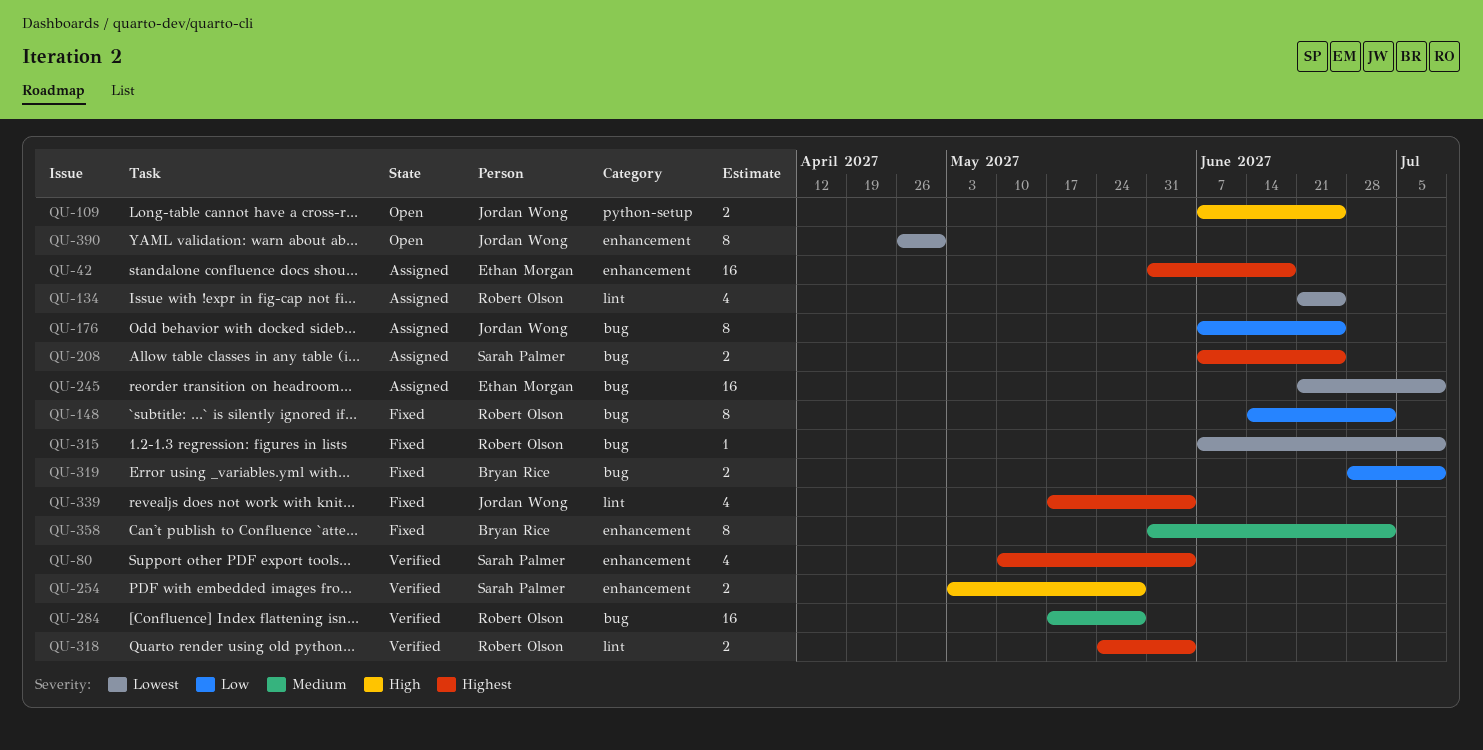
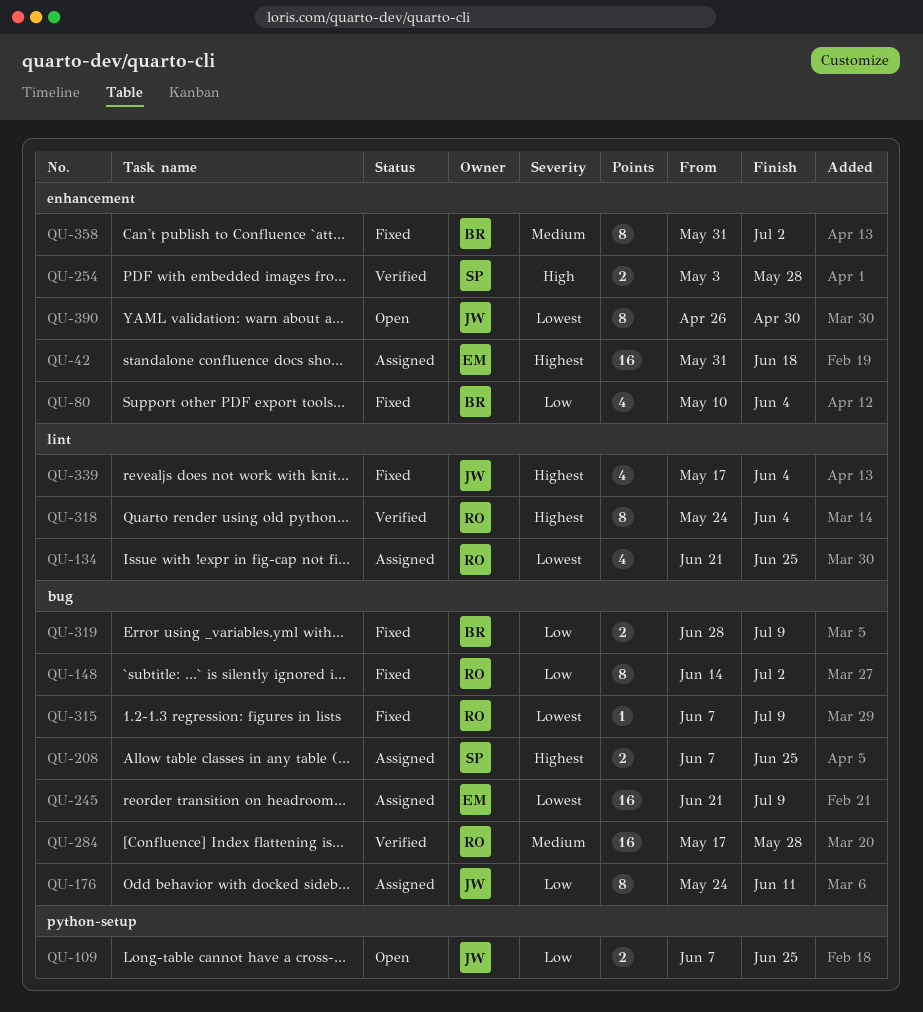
QU-80, status: Verified -> Fixed
QU-80, owner: Sarah Palmer -> Bryan Rice
QU-80, priority: Highest -> Low
QU-109, priority: High -> Low
QU-176, start: Jun 7 -> May 24
QU-176, due: Jun 25 -> Jun 11
QU-318, estimate: 2 -> 8

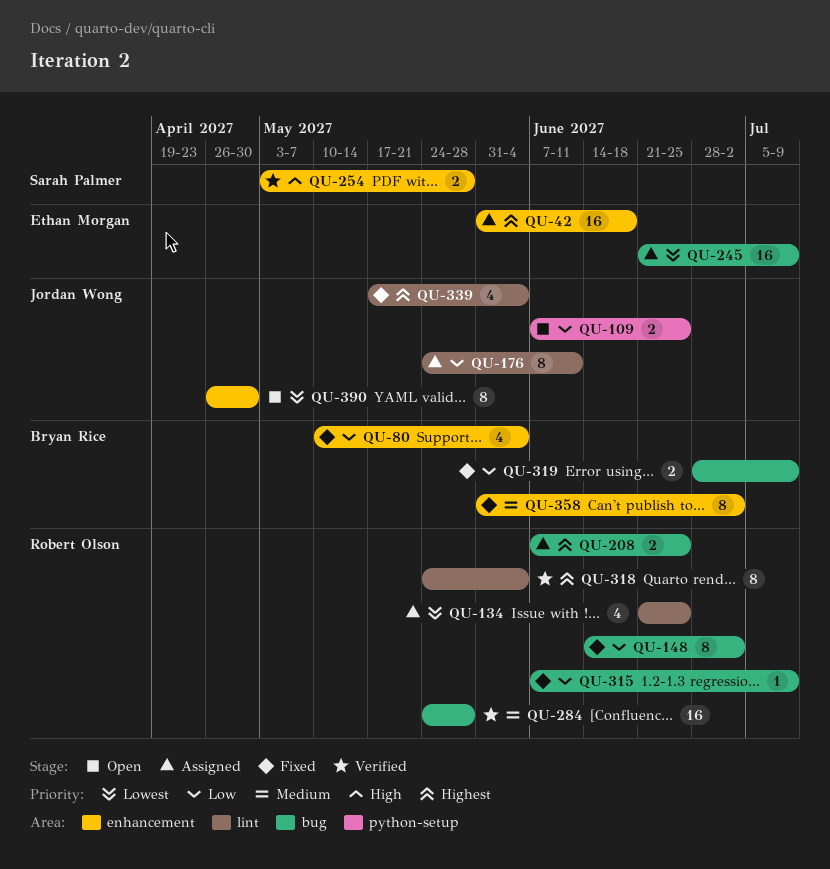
QU-176, label: bug -> lint
QU-208, owner: Sarah Palmer -> Robert Olson
QU-284, start: May 17 -> May 24
QU-315, priority: Lowest -> Low

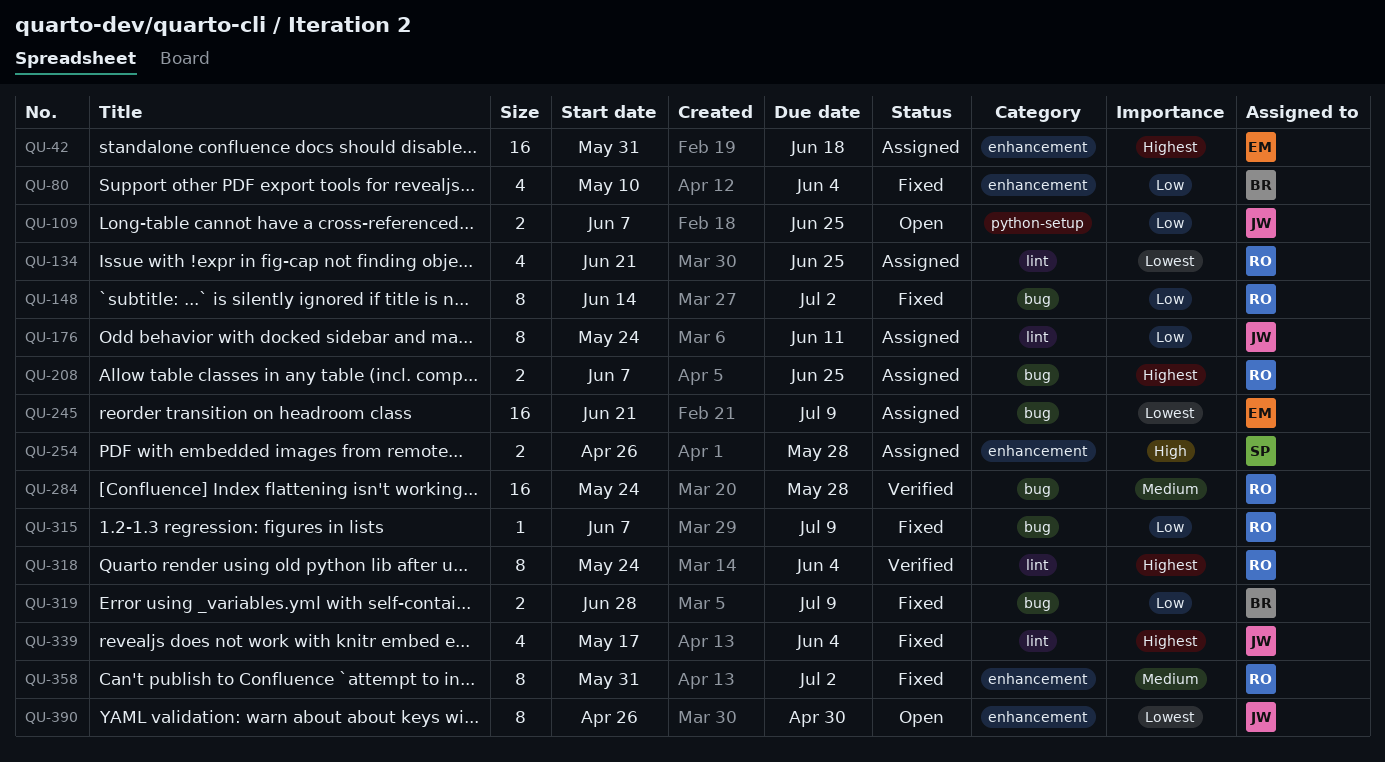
QU-254, status: Verified -> Assigned
QU-254, start: May 3 -> Apr 26
QU-358, owner: Bryan Rice -> Robert Olson

